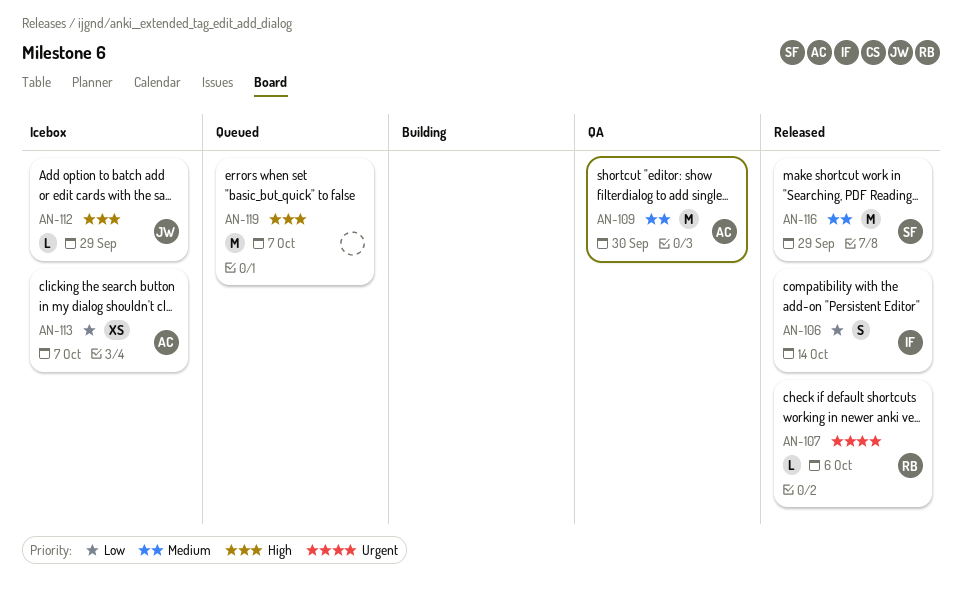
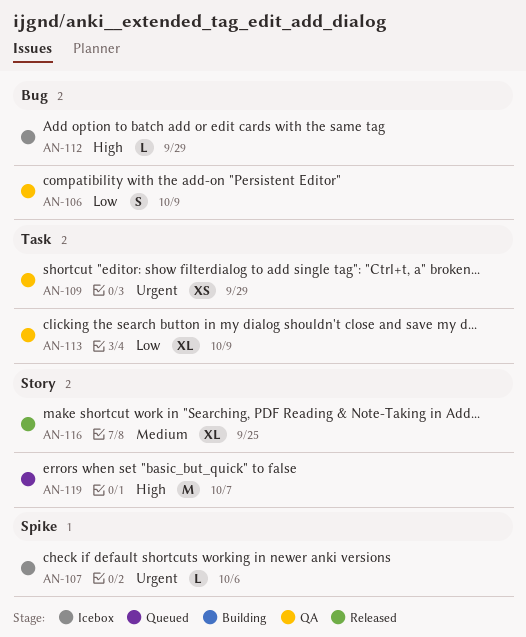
AN-106, status: Released -> QA
AN-106, due: Oct 14 -> Oct 9
AN-107, status: Released -> Icebox
AN-109, priority: Medium -> Urgent
AN-109, estimate: M -> XS
AN-109, due: Sep 30 -> Sep 29
AN-113, status: Icebox -> QA
AN-113, estimate: XS -> XL
AN-113, due: Oct 7 -> Oct 9
AN-116, estimate: M -> XL
AN-116, due: Sep 29 -> Sep 25

